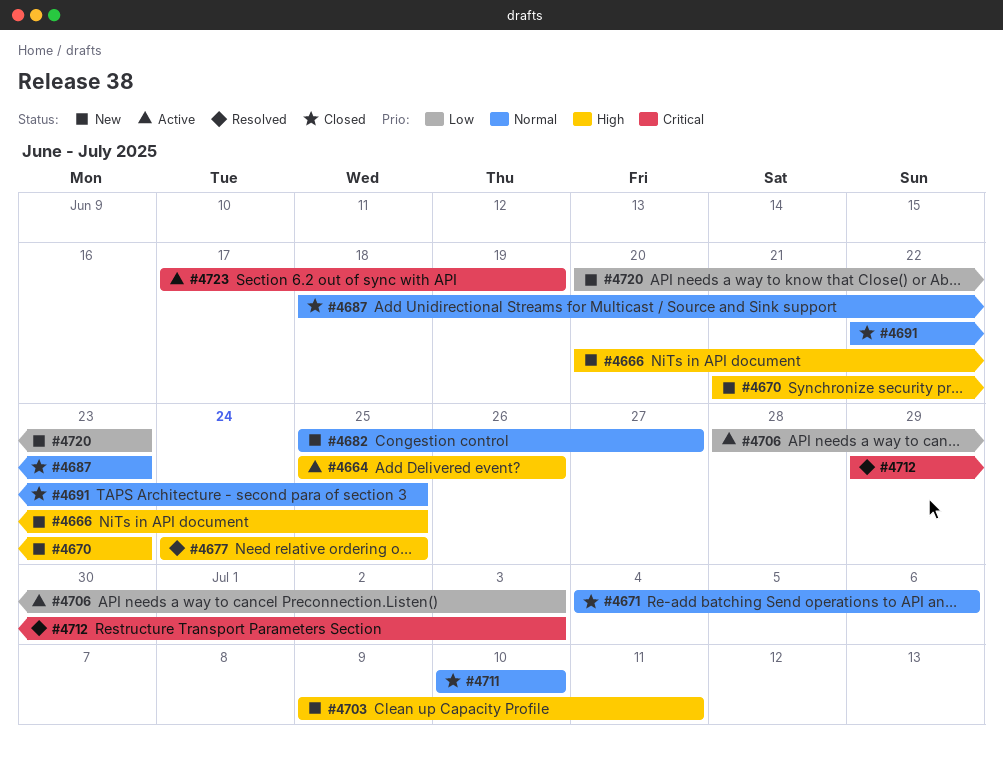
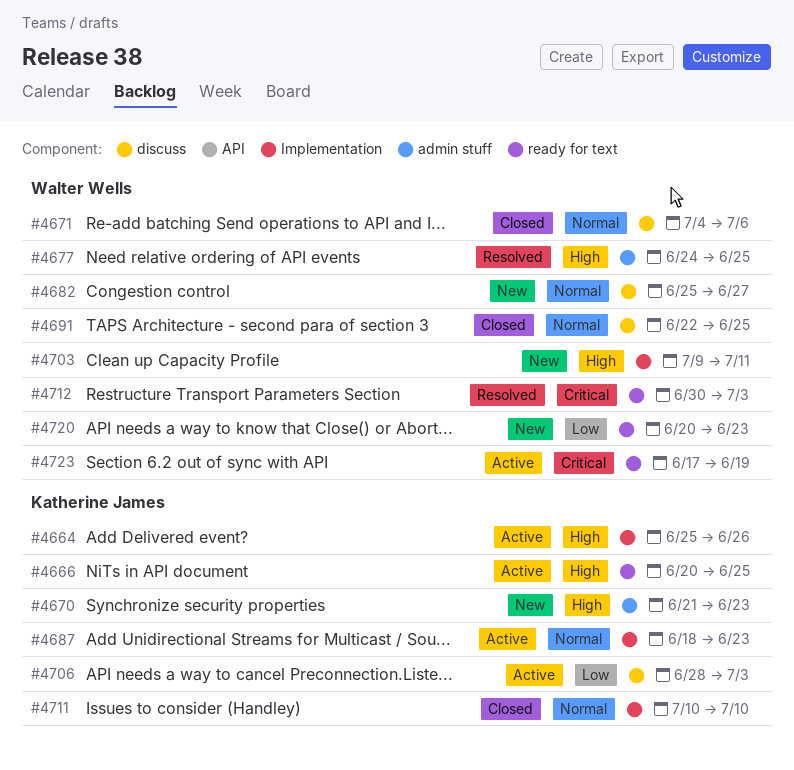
#4666, status: New -> Active
#4687, status: Closed -> Active
#4712, start: Jun 29 -> Jun 30

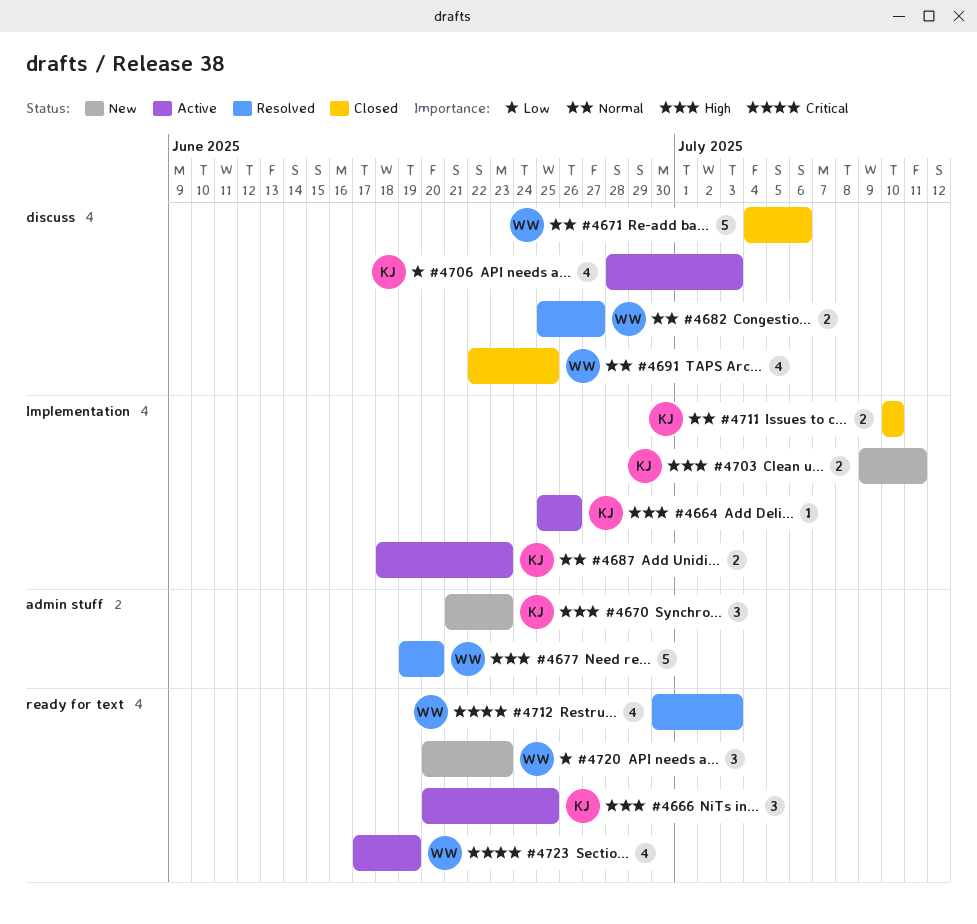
#4677, start: Jun 24 -> Jun 19
#4677, due: Jun 25 -> Jun 20
#4682, status: New -> Resolved
#4703, owner: Walter Wells -> Katherine James

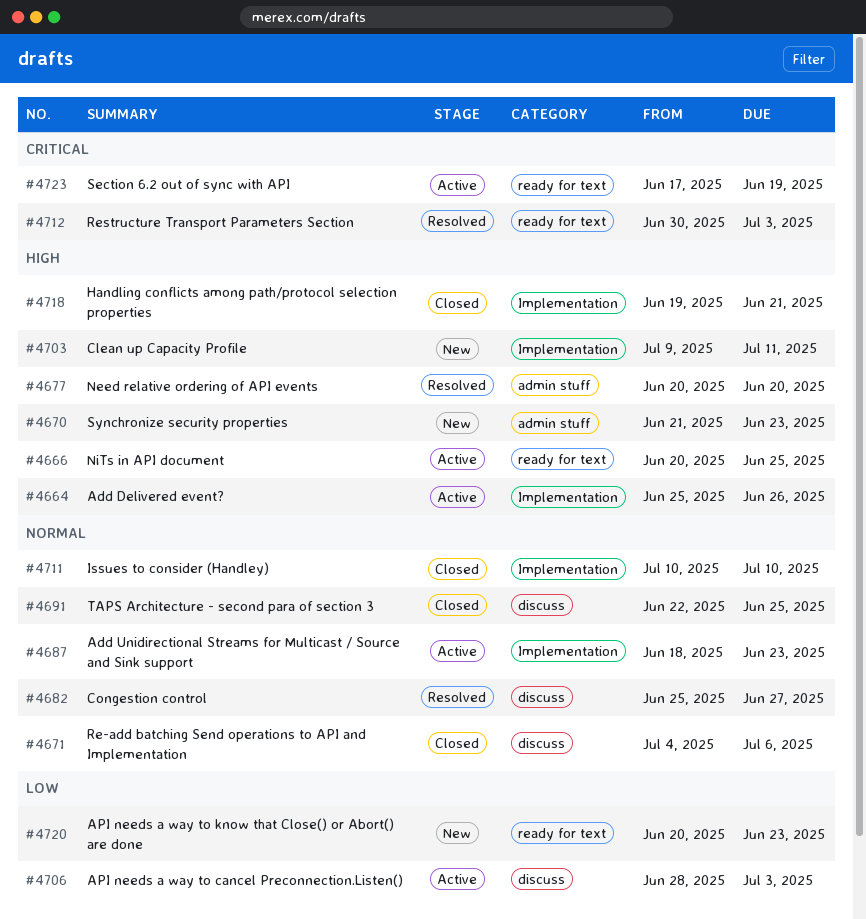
#4677, start: Jun 19 -> Jun 20
#4718: none -> present

